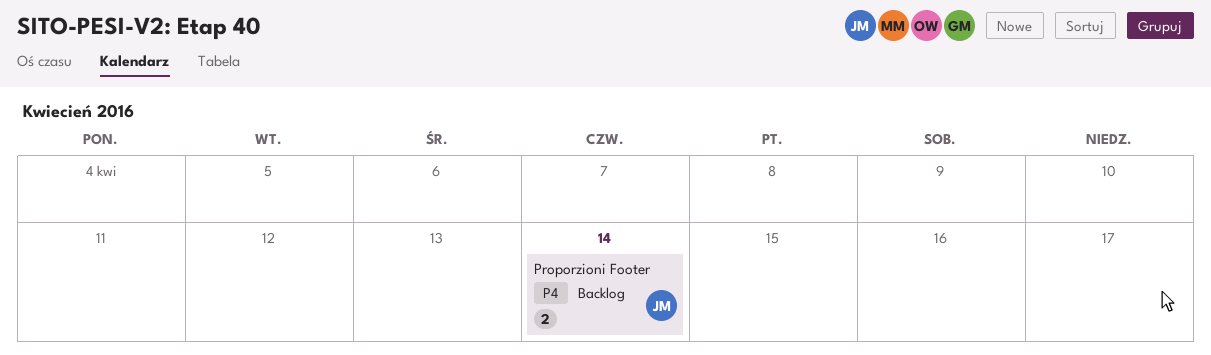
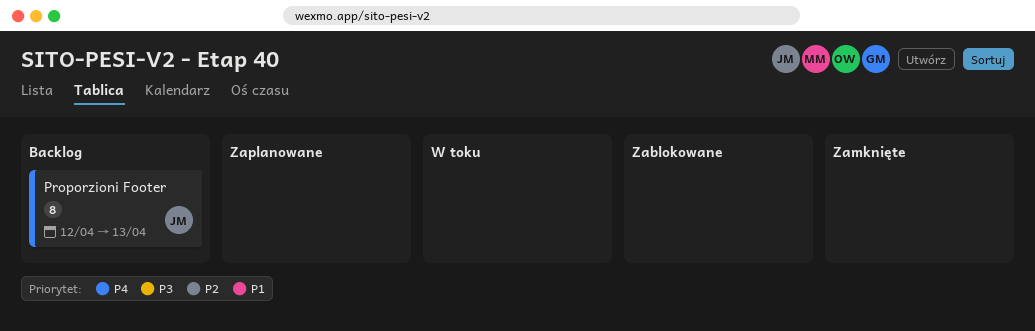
Proporzioni Footer, estimate: 2 -> 8
Proporzioni Footer, due: Apr 14 -> Apr 13

